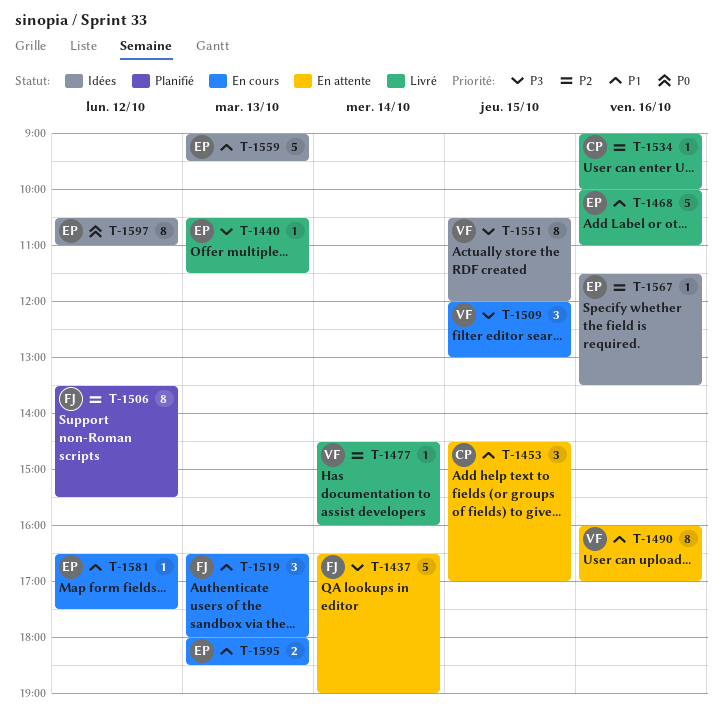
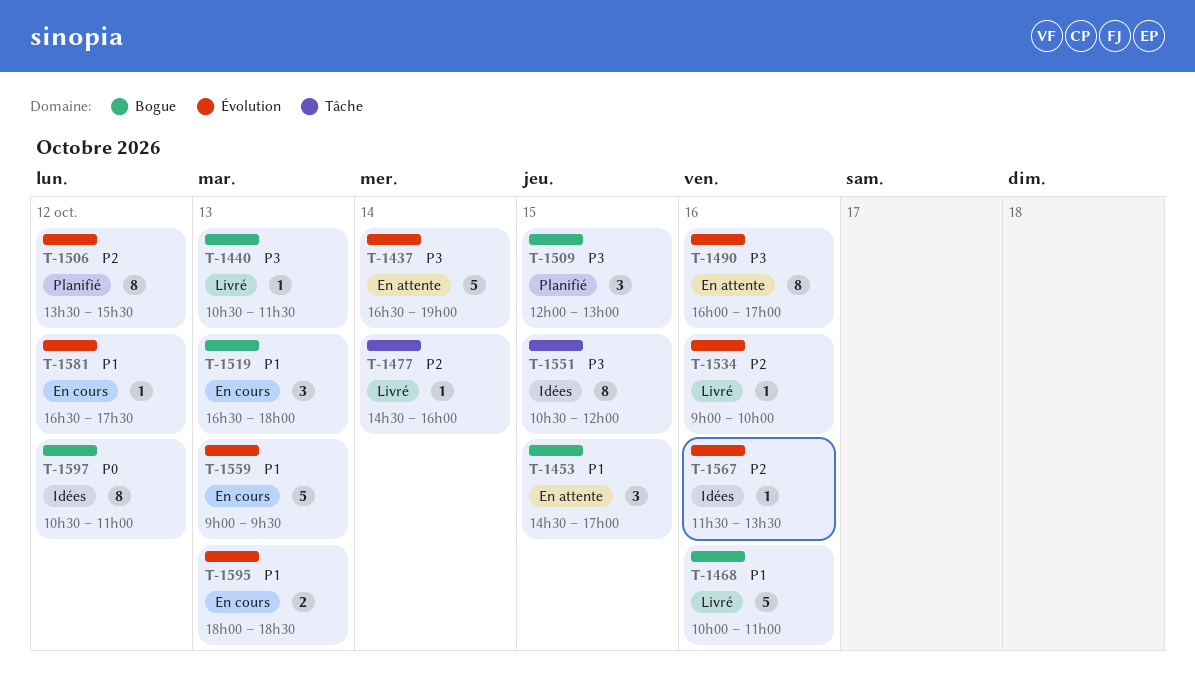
T-1490, priority: P1 -> P3
T-1509, status: En cours -> Planifié
T-1559, status: Idées -> En cours

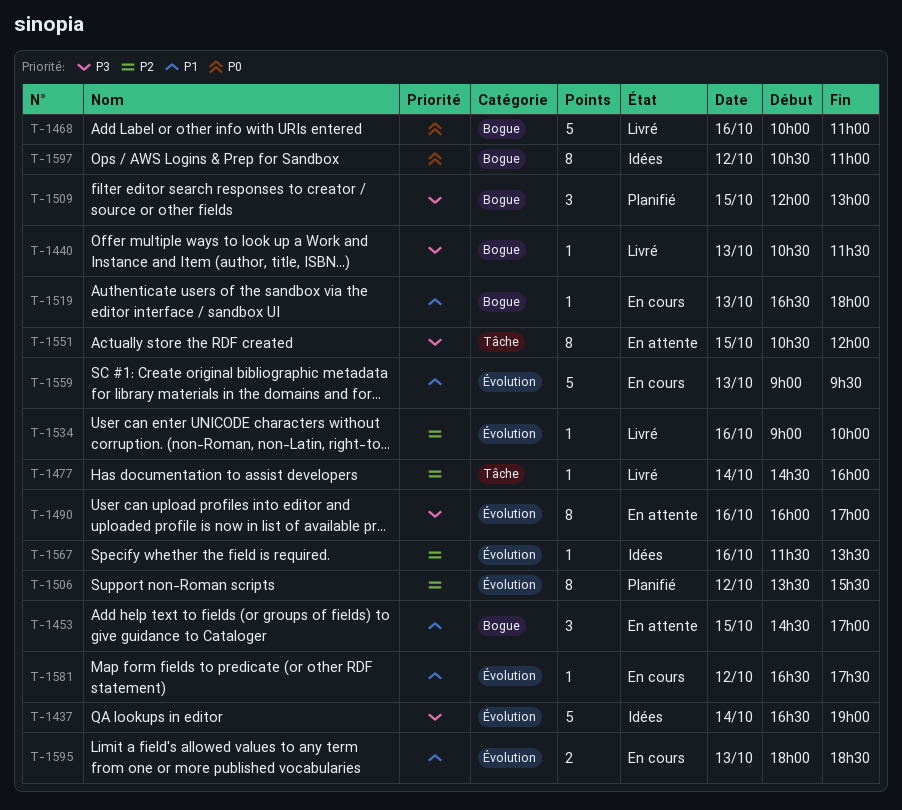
T-1437, status: En attente -> Idées
T-1468, priority: P1 -> P0
T-1519, estimate: 3 -> 1
T-1551, status: Idées -> En attente

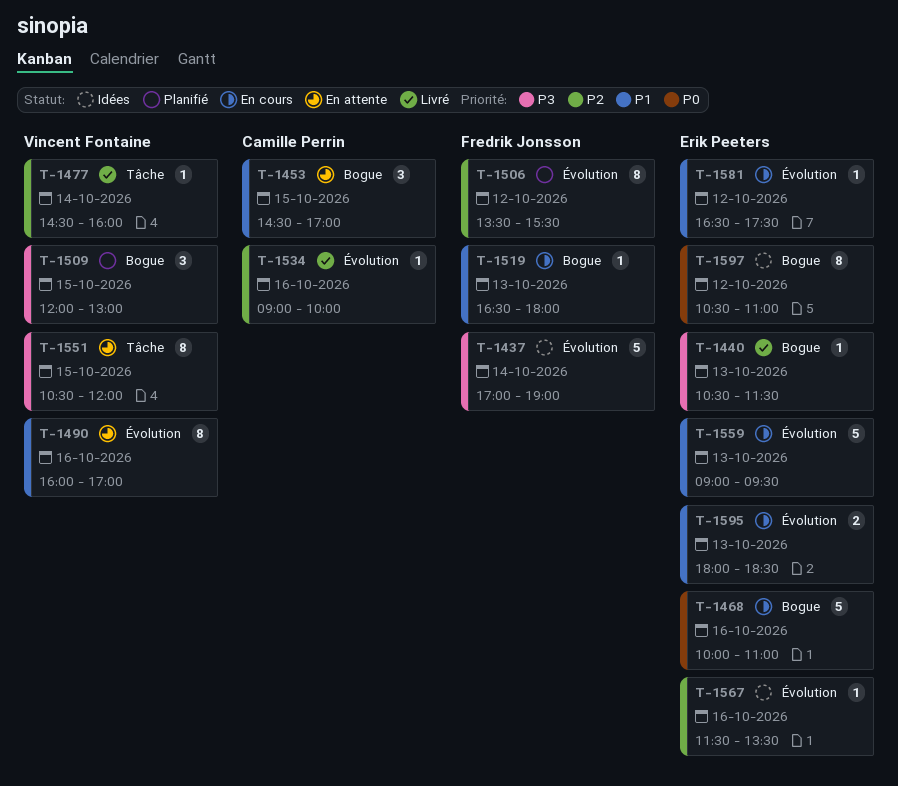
T-1437, begins: 16:30 -> 17:00
T-1468, status: Livré -> En cours
T-1490, priority: P3 -> P1

